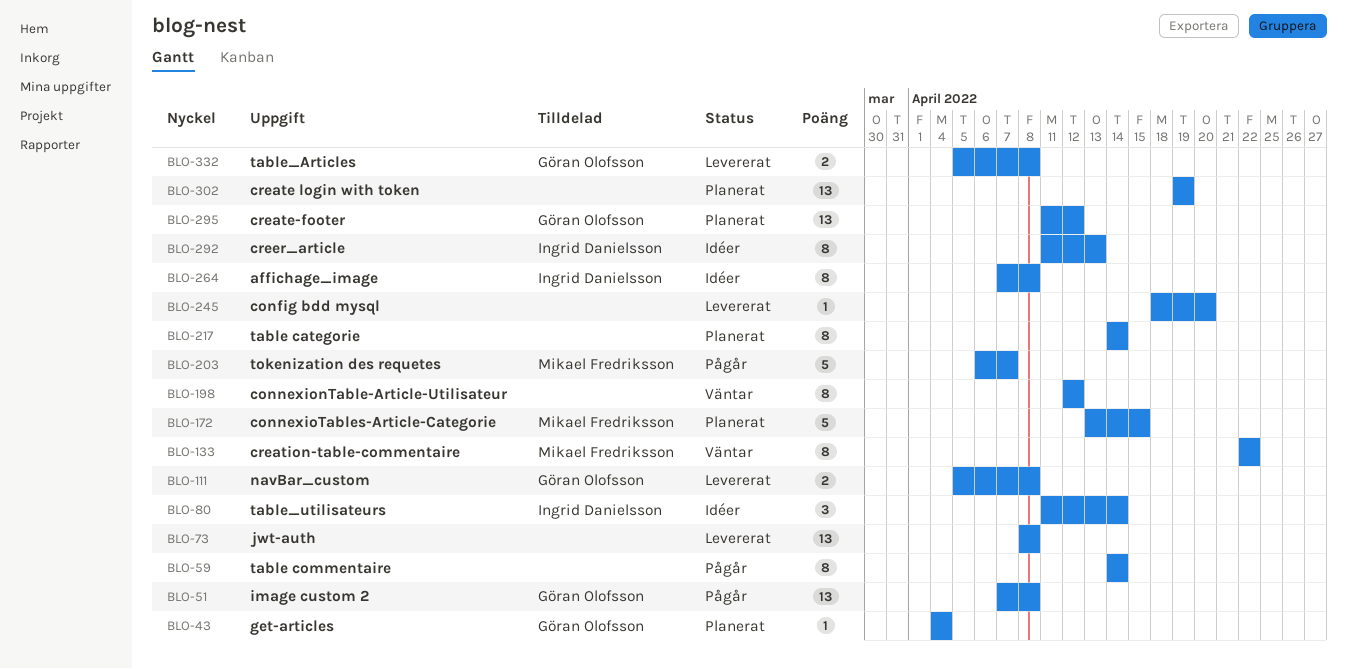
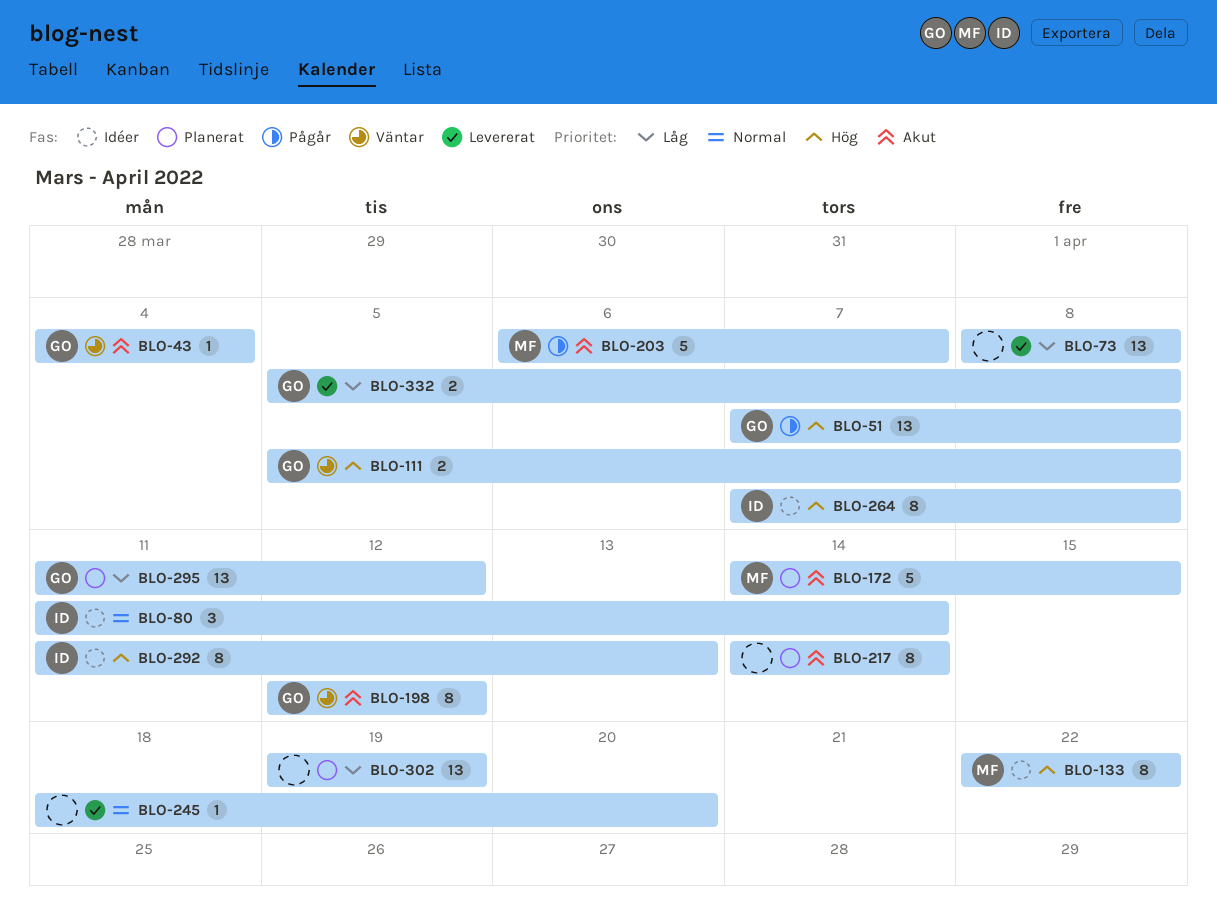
BLO-43, status: Planerat -> Väntar
BLO-59: present -> none
BLO-111, status: Levererat -> Väntar
BLO-133, status: Väntar -> Idéer
BLO-172, start: Apr 13 -> Apr 14
BLO-198, owner: none -> Göran Olofsson

